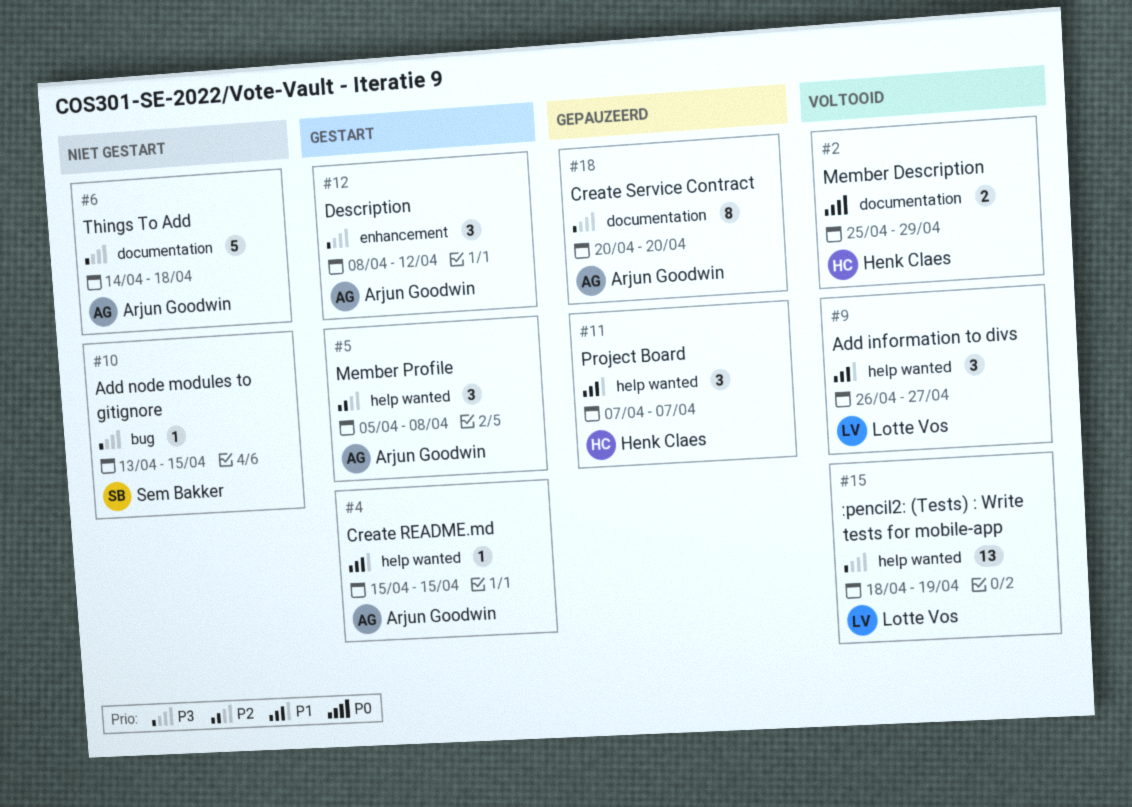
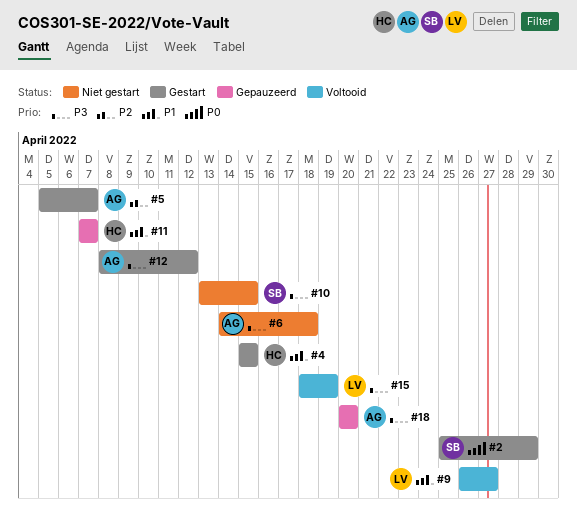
#2, status: Voltooid -> Gestart
#2, owner: Henk Claes -> Sem Bakker
#4, owner: Arjun Goodwin -> Henk Claes
#5, due: Apr 8 -> Apr 7

